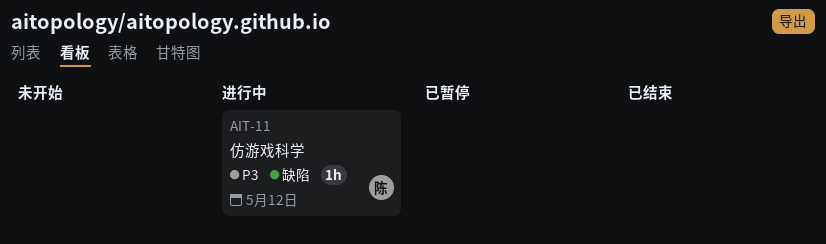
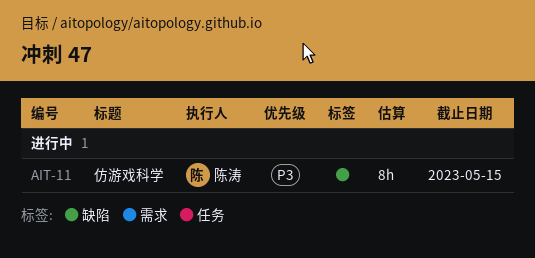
AIT-11, estimate: 1h -> 8h
AIT-11, due: May 12 -> May 15

